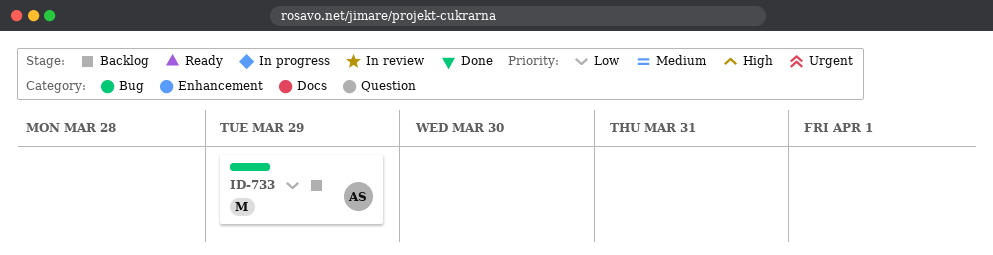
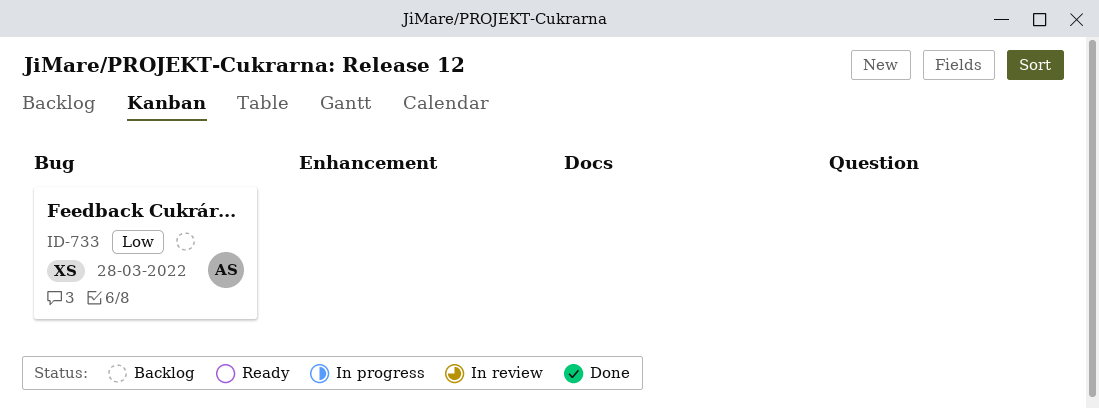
ID-733, estimate: M -> XS
ID-733, due: Mar 29 -> Mar 28

